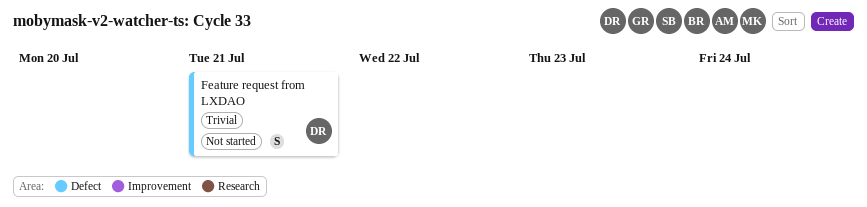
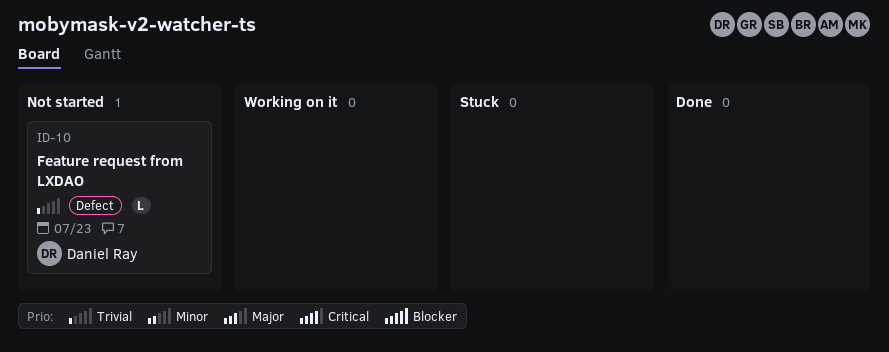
Feature request from LXDAO, estimate: S -> L
Feature request from LXDAO, due: Jul 21 -> Jul 23

